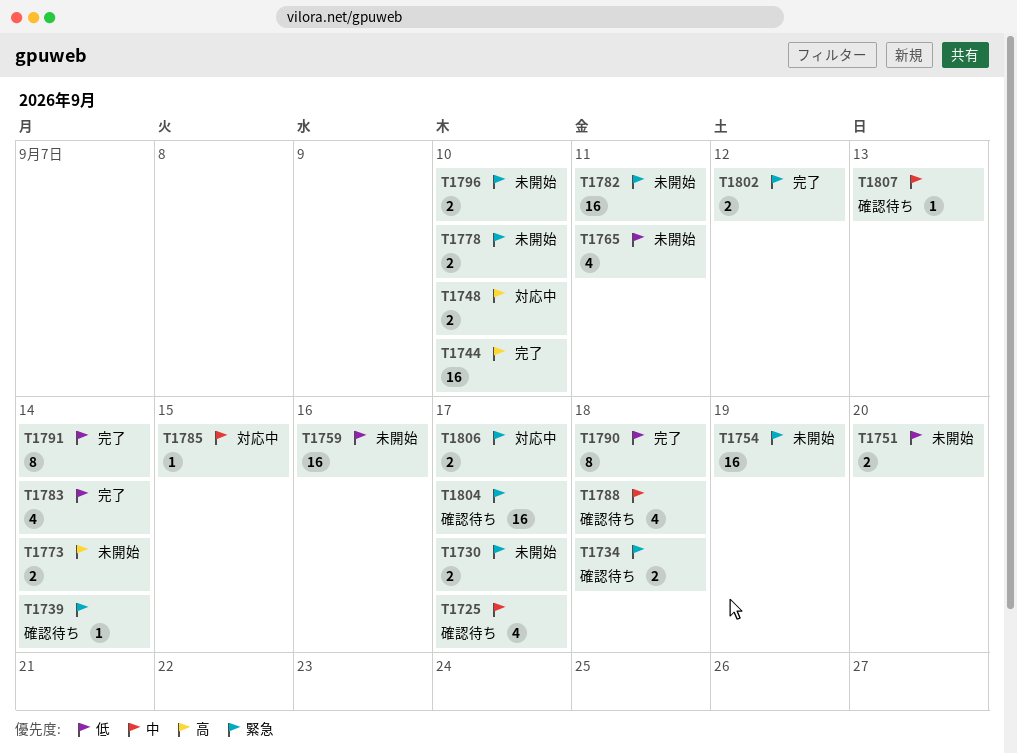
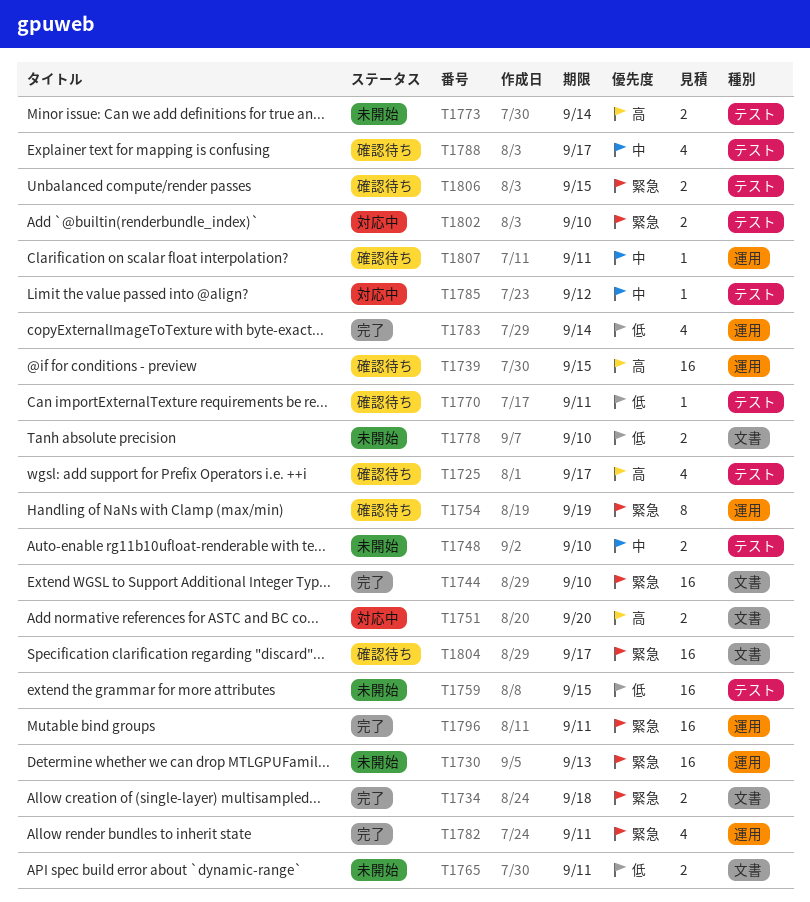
T1725, priority: 中 -> 高
T1730, estimate: 2 -> 16
T1730, due: Sep 17 -> Sep 13
T1734, status: 確認待ち -> 完了
T1739, priority: 緊急 -> 高
T1739, estimate: 1 -> 16
T1739, due: Sep 14 -> Sep 15
T1744, priority: 高 -> 緊急
T1748, status: 対応中 -> 未開始
T1748, priority: 高 -> 中
T1751, status: 未開始 -> 対応中
T1751, priority: 低 -> 高
T1754, status: 未開始 -> 確認待ち
T1754, estimate: 16 -> 8
T1759, due: Sep 16 -> Sep 15
T1765, estimate: 4 -> 2
T1770: none -> present
T1778, priority: 緊急 -> 低
T1782, status: 未開始 -> 完了
T1782, estimate: 16 -> 4
T1785, due: Sep 15 -> Sep 12
T1788, due: Sep 18 -> Sep 17
T1790: present -> none
T1791: present -> none
T1796, status: 未開始 -> 完了
T1796, estimate: 2 -> 16
T1796, due: Sep 10 -> Sep 11
T1802, status: 完了 -> 対応中
T1802, due: Sep 12 -> Sep 10
T1806, status: 対応中 -> 確認待ち
T1806, due: Sep 17 -> Sep 15
T1807, due: Sep 13 -> Sep 11

